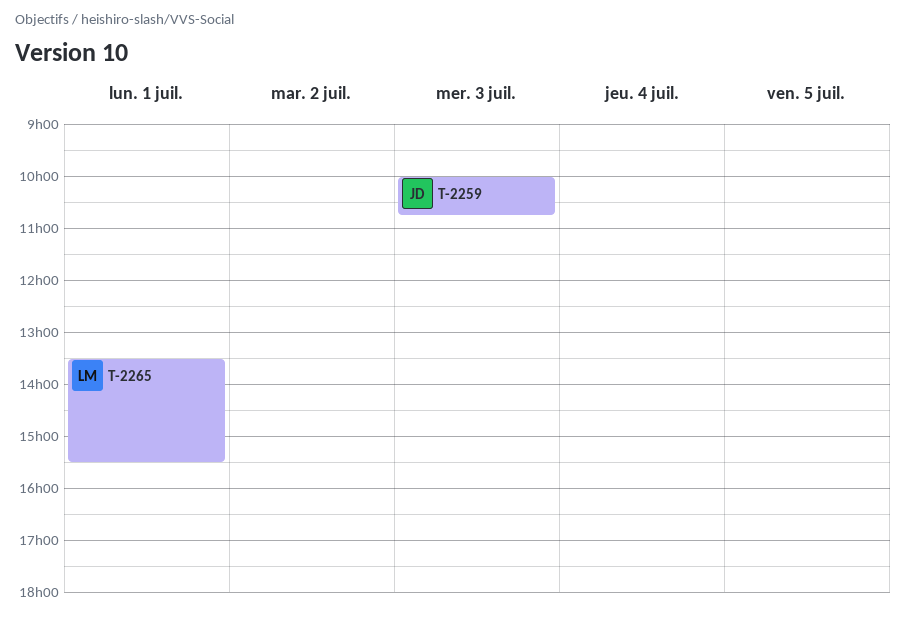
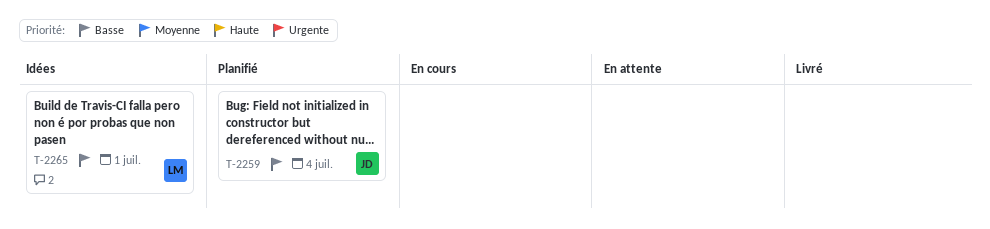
T-2259, day: Jul 3 -> Jul 4

